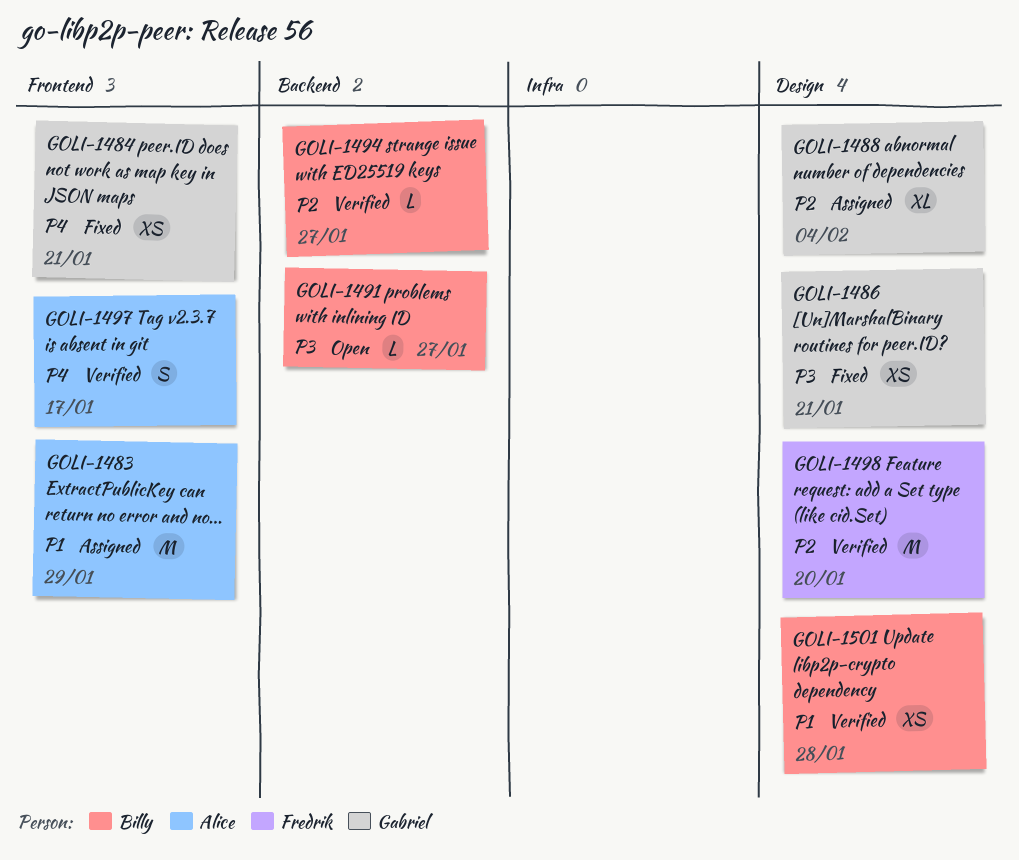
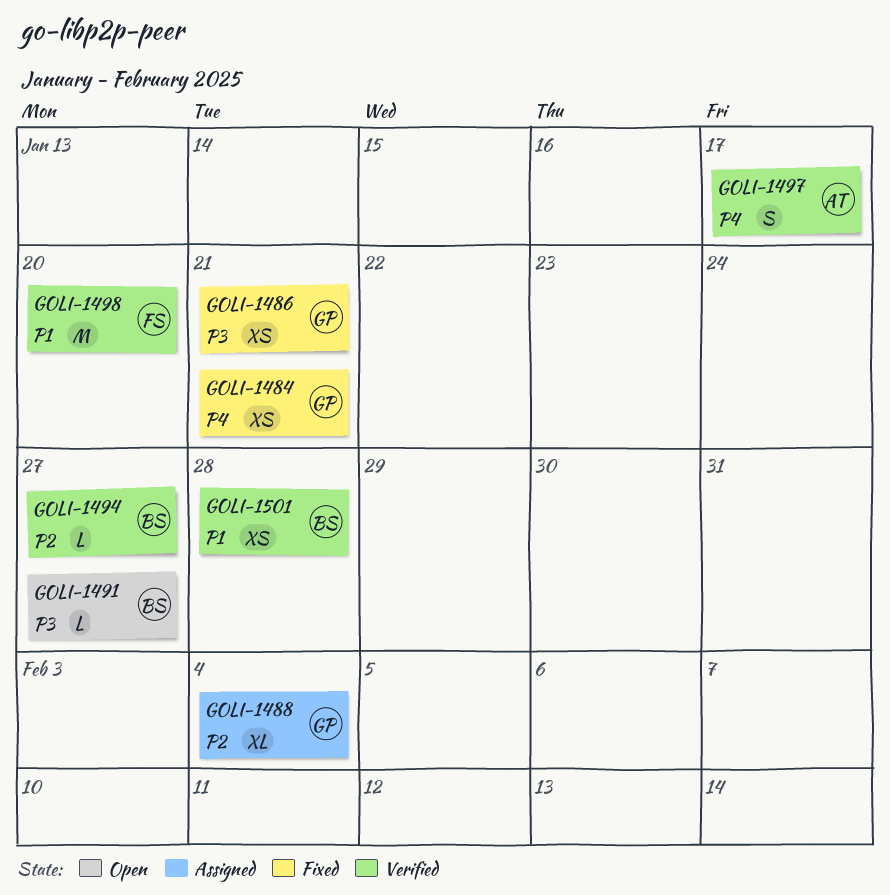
GOLI-1483: present -> none
GOLI-1498, priority: P2 -> P1

